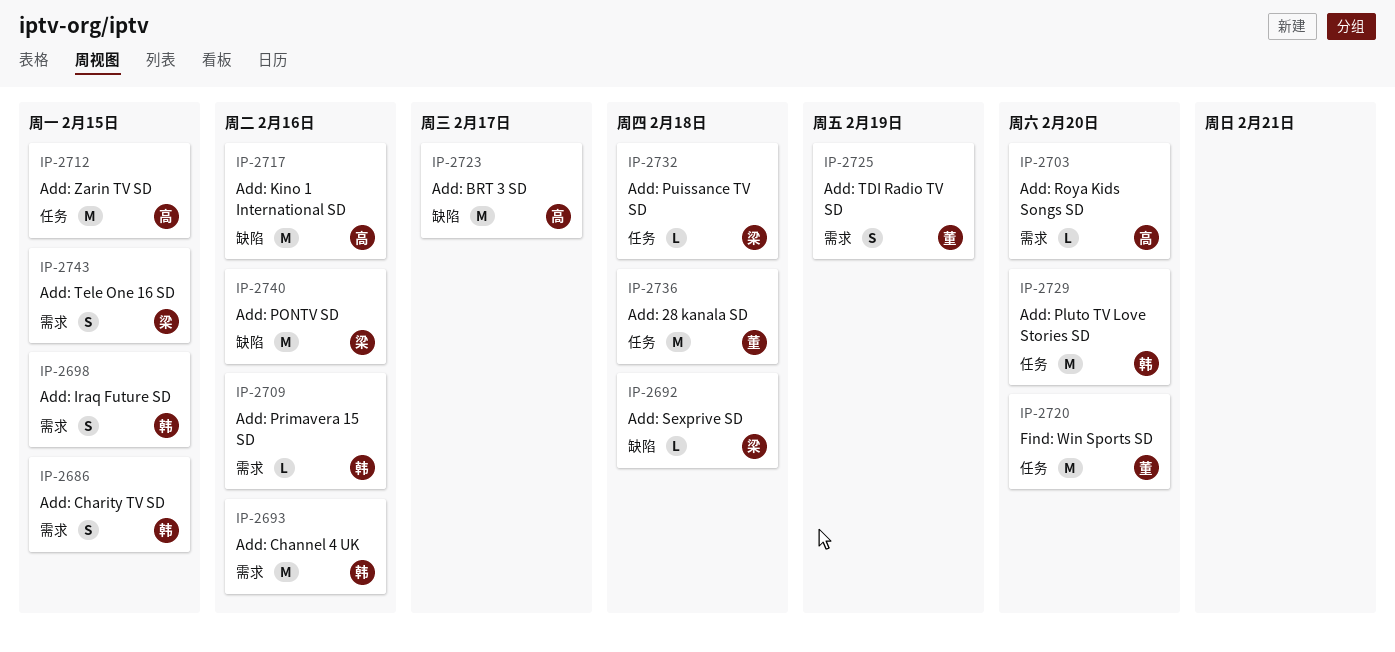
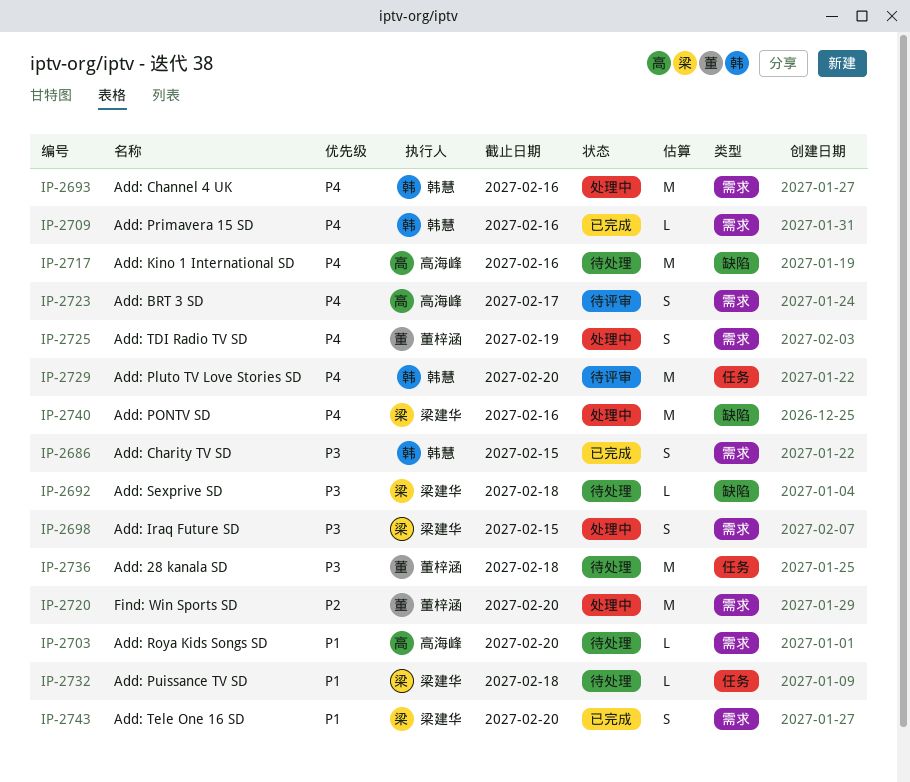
IP-2698, owner: 韩慧 -> 梁建华
IP-2712: present -> none
IP-2720, label: 任务 -> 需求
IP-2723, label: 缺陷 -> 需求
IP-2723, estimate: M -> S
IP-2743, due: Feb 15 -> Feb 20

